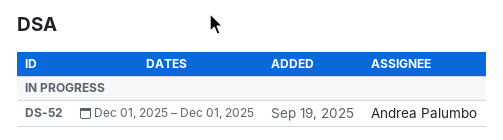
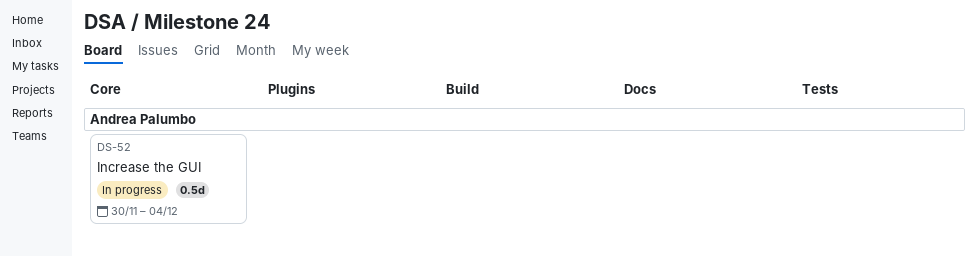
DS-52, start: Dec 1 -> Nov 30
DS-52, due: Dec 1 -> Dec 4

